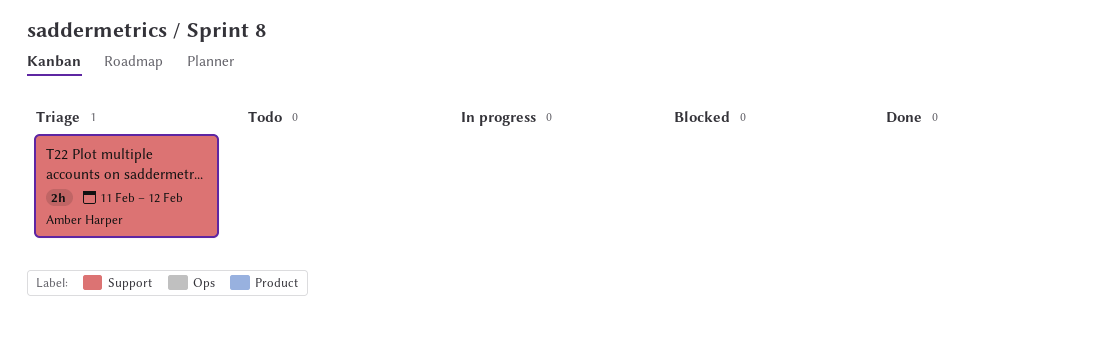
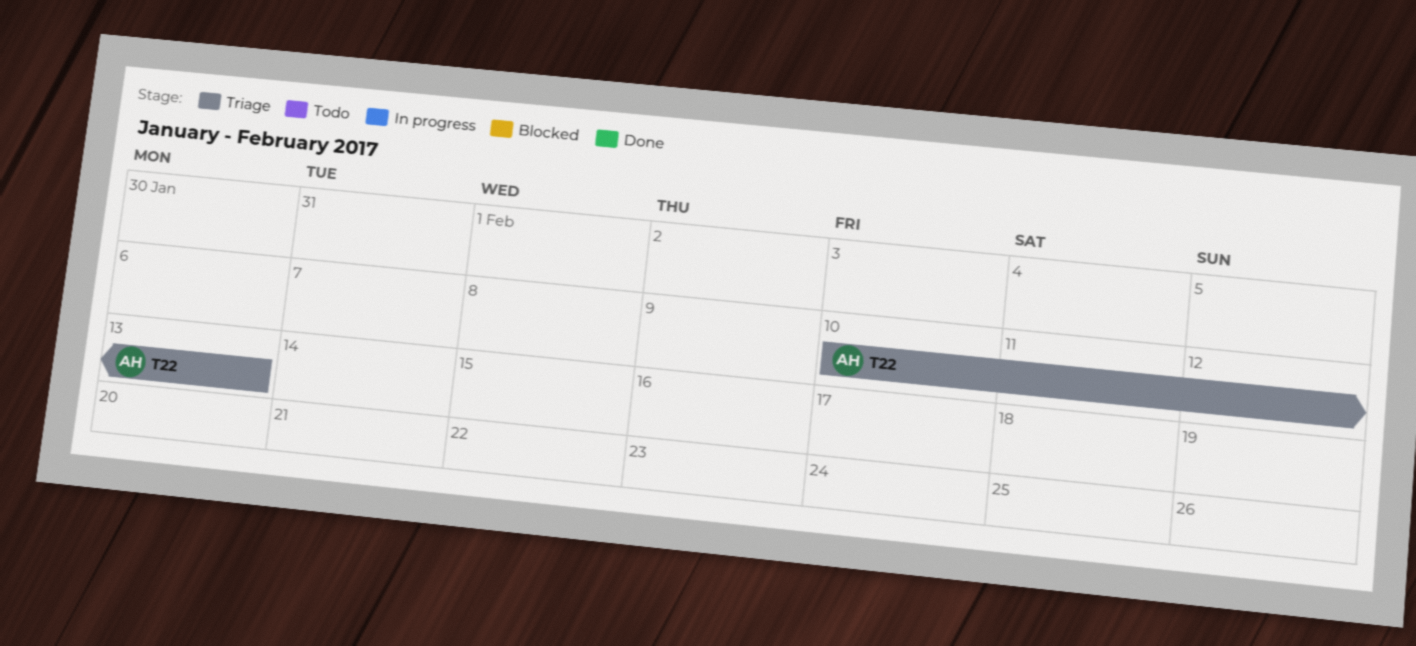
T22, start: Feb 11 -> Feb 10
T22, due: Feb 12 -> Feb 13

